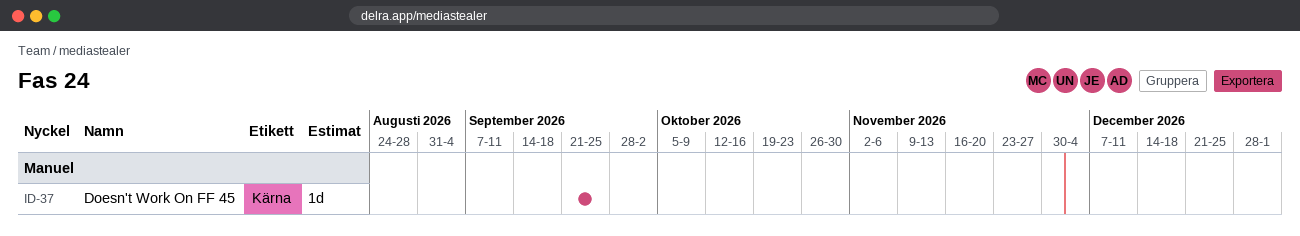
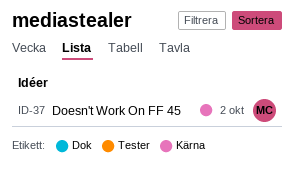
ID-37, due: Sep 25 -> Oct 2

